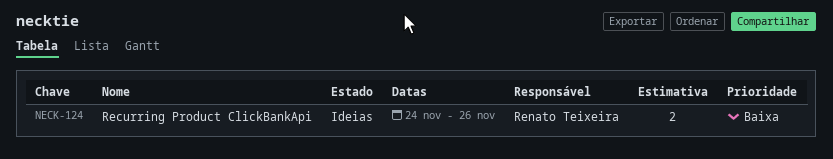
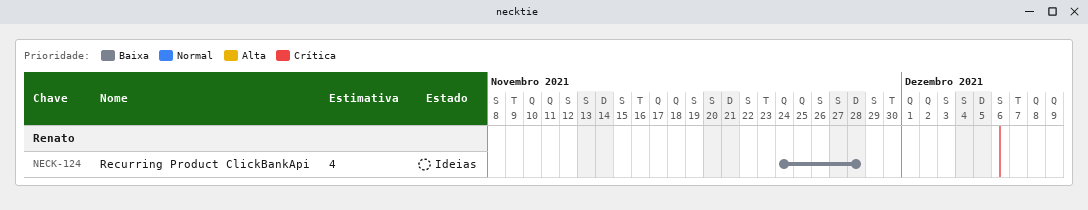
NECK-124, estimate: 2 -> 4
NECK-124, due: Nov 26 -> Nov 28

